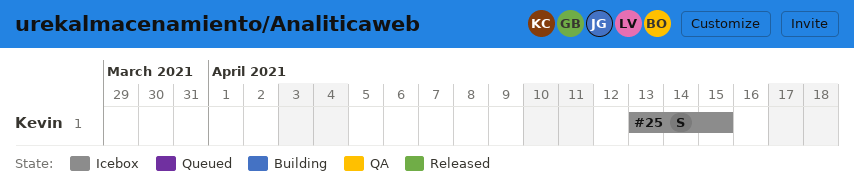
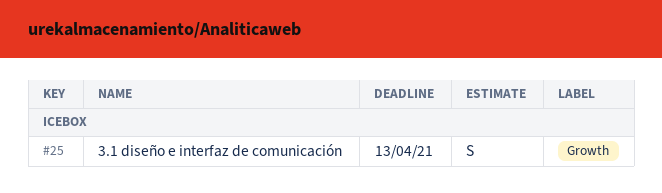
#25, due: Apr 15 -> Apr 13

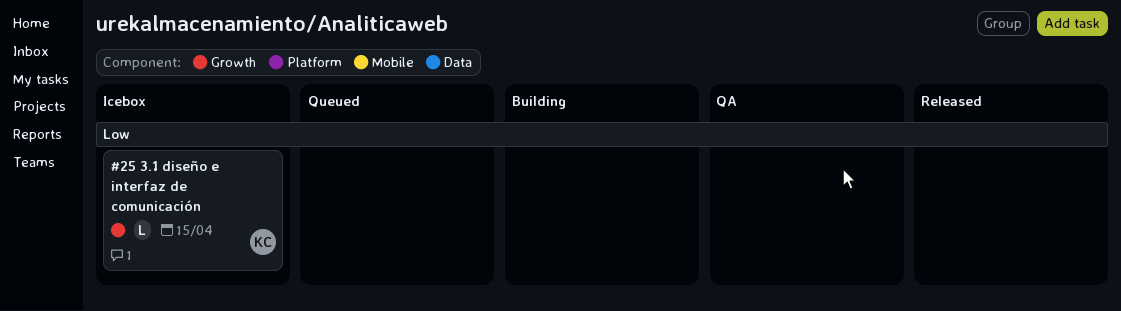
#25, estimate: S -> L
#25, due: Apr 13 -> Apr 15

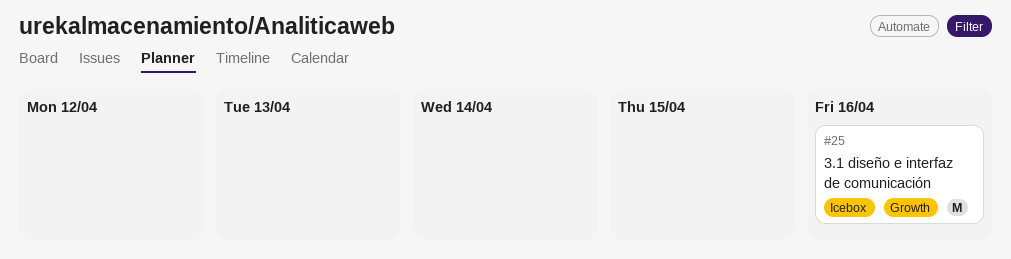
#25, estimate: L -> M
#25, due: Apr 15 -> Apr 16

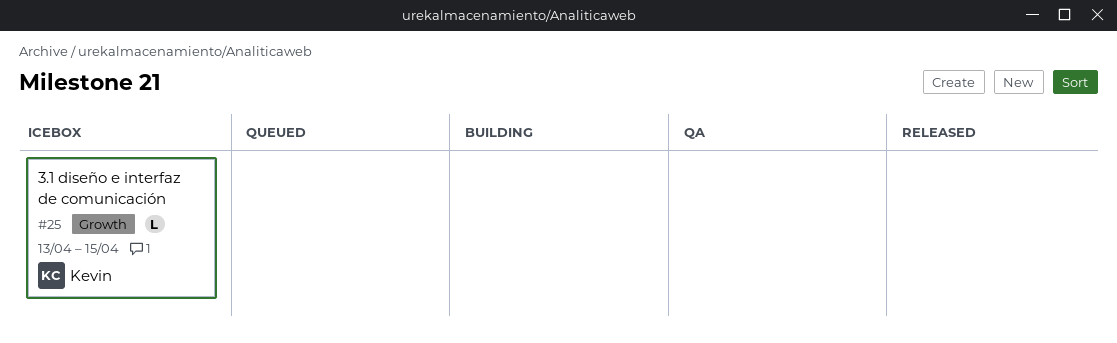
#25, estimate: M -> L
#25, due: Apr 16 -> Apr 15

